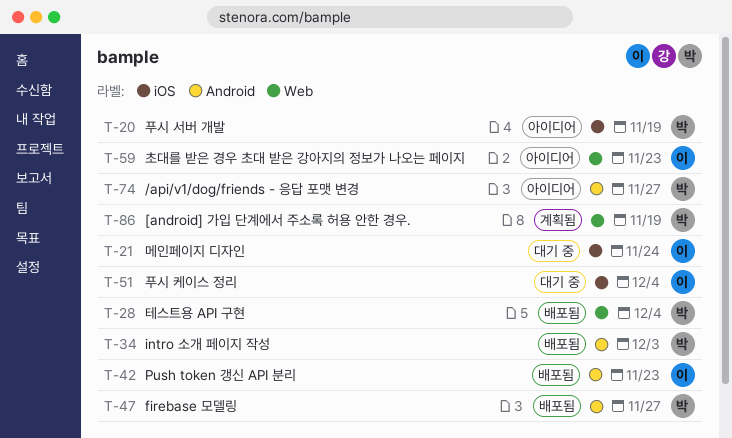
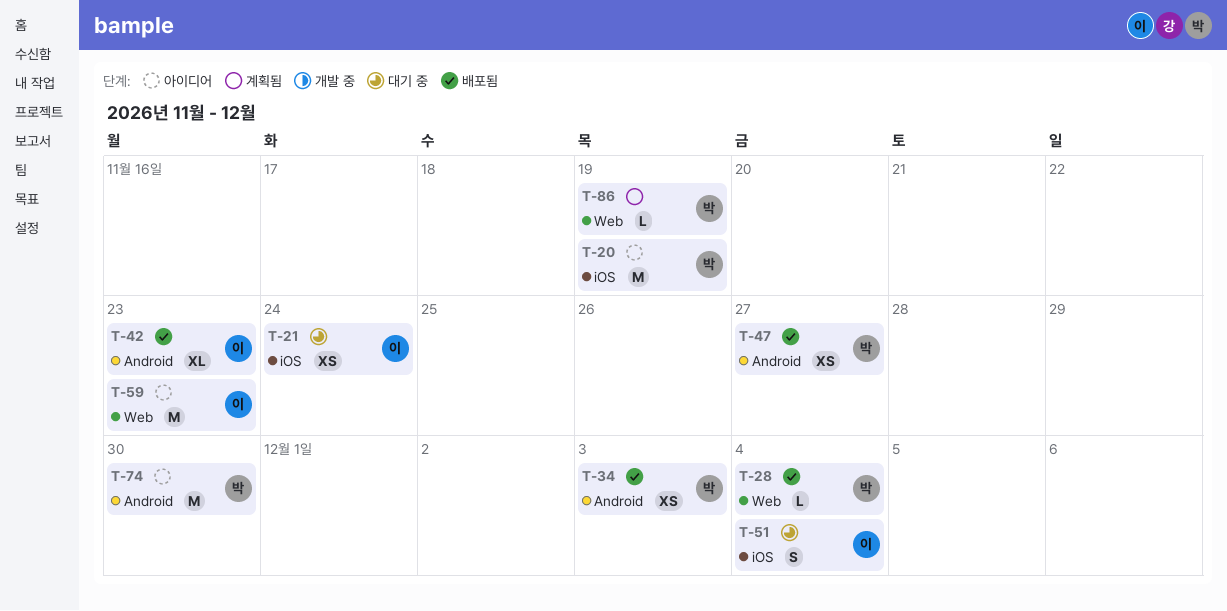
T-74, due: Nov 27 -> Nov 30

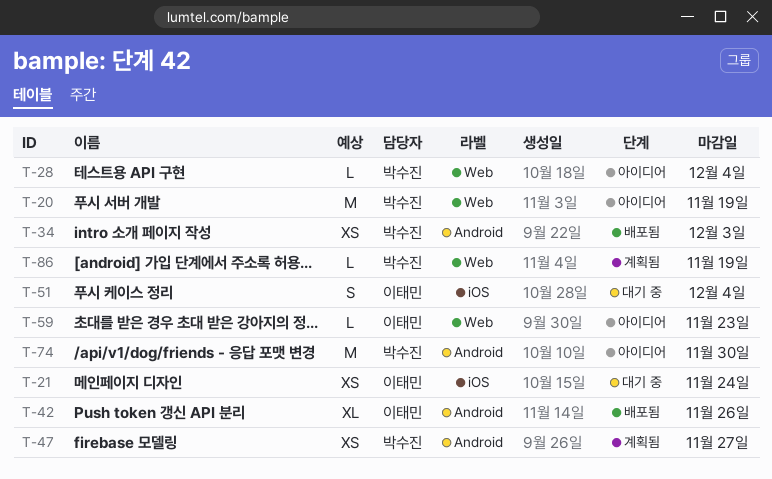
T-20, label: iOS -> Web
T-28, status: 배포됨 -> 아이디어
T-42, due: Nov 23 -> Nov 26
T-47, status: 배포됨 -> 계획됨
T-59, estimate: M -> L

